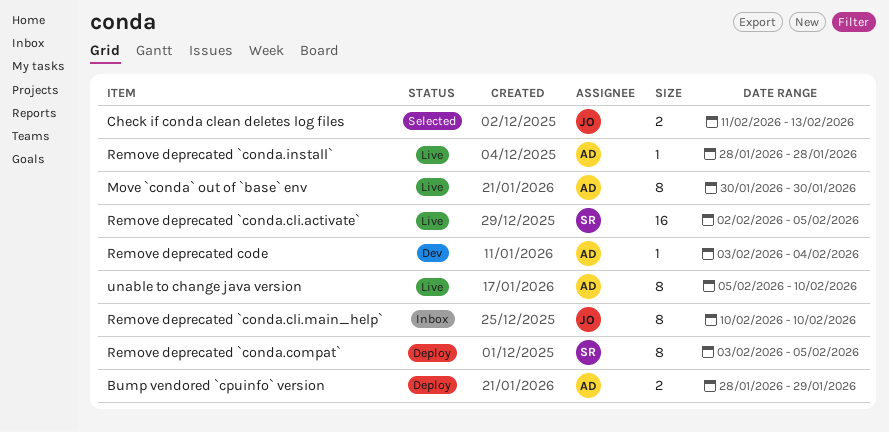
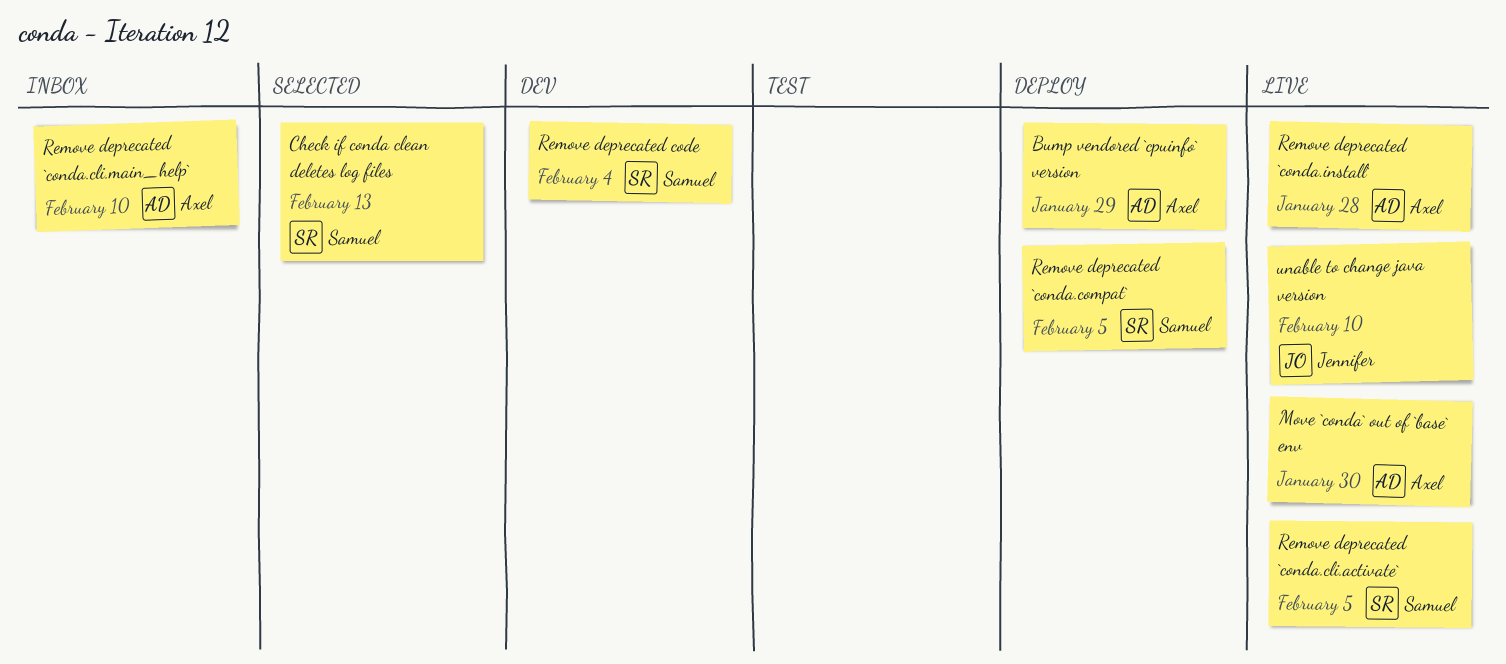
Check if conda clean deletes log files, owner: Jennifer -> Samuel
Remove deprecated `conda.cli.main_help`, owner: Jennifer -> Axel
Remove deprecated code, owner: Axel -> Samuel
unable to change java version, owner: Axel -> Jennifer

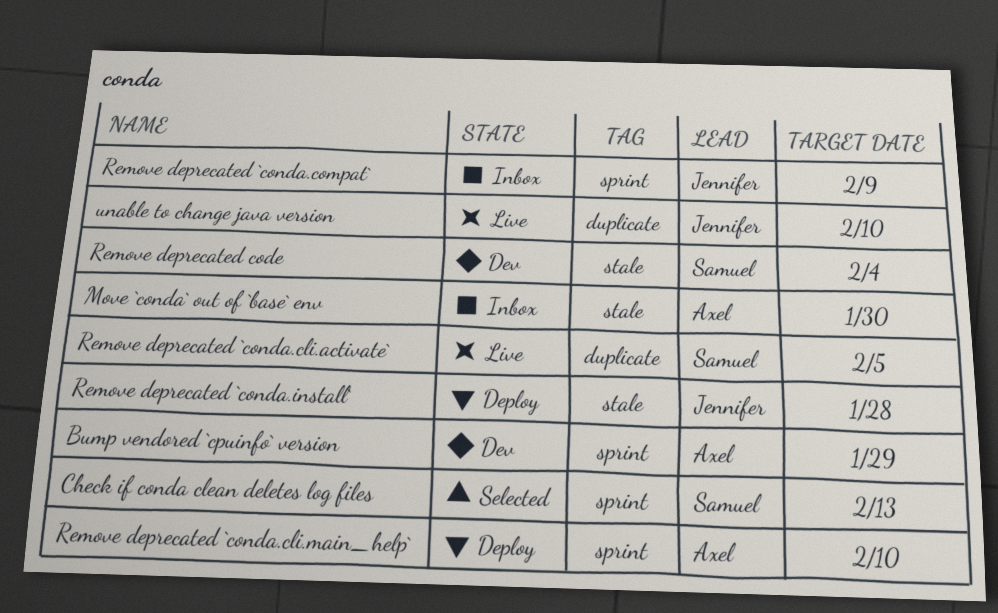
Bump vendored `cpuinfo` version, status: Deploy -> Dev
Move `conda` out of `base` env, status: Live -> Inbox
Remove deprecated `conda.cli.main_help`, status: Inbox -> Deploy
Remove deprecated `conda.compat`, status: Deploy -> Inbox
Remove deprecated `conda.compat`, owner: Samuel -> Jennifer
Remove deprecated `conda.compat`, due: Feb 5 -> Feb 9
Remove deprecated `conda.install`, status: Live -> Deploy
Remove deprecated `conda.install`, owner: Axel -> Jennifer

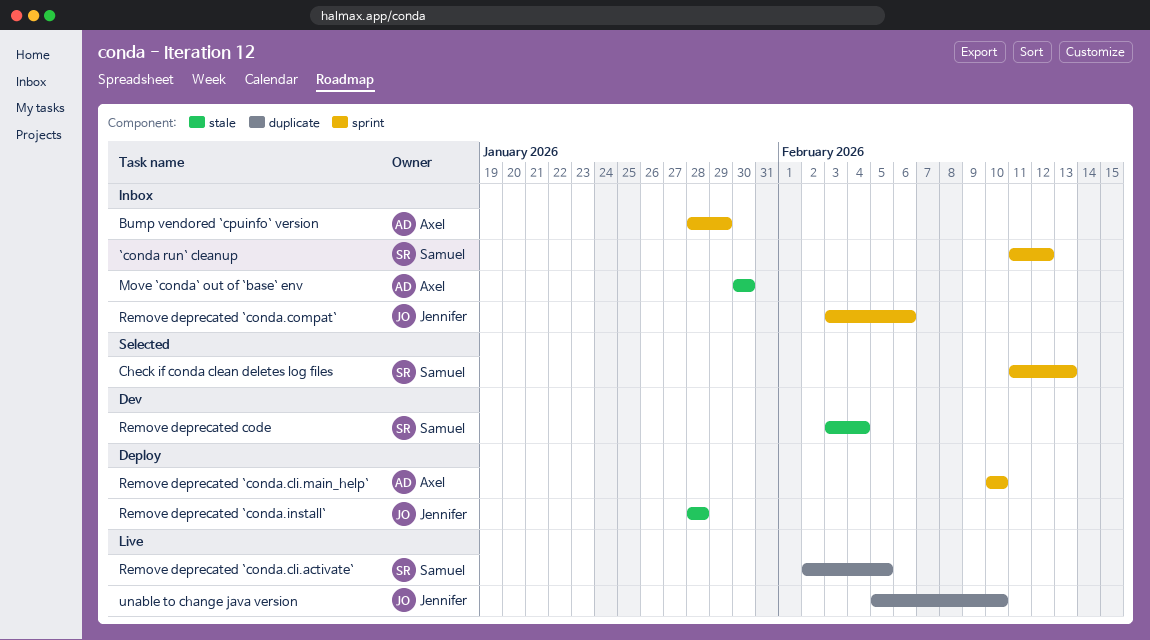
`conda run` cleanup: none -> present
Bump vendored `cpuinfo` version, status: Dev -> Inbox
Remove deprecated `conda.compat`, due: Feb 9 -> Feb 6

